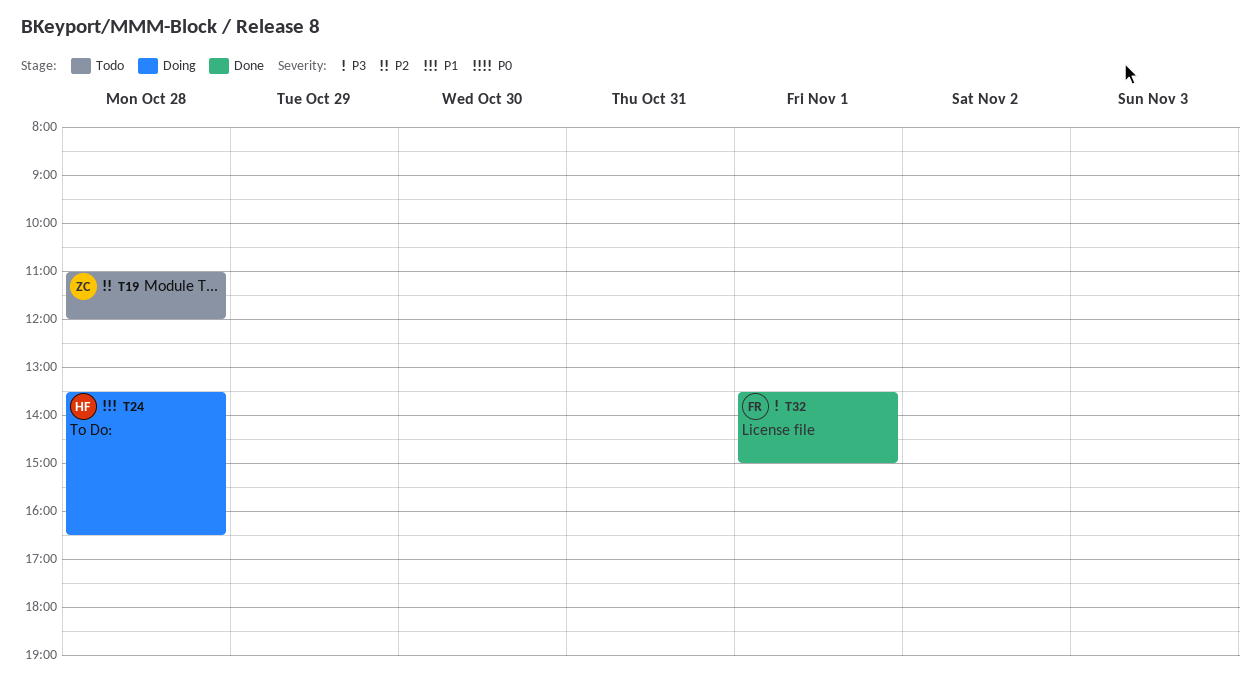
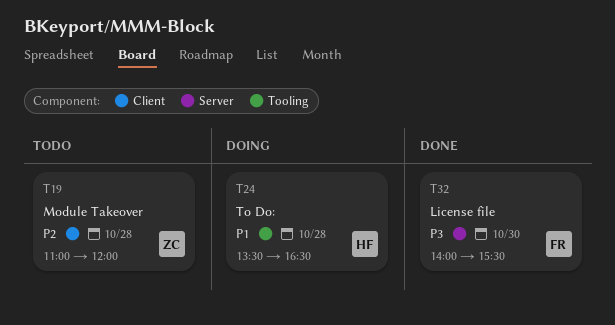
T32, day: Nov 1 -> Oct 30
T32, begins: 13:30 -> 14:00
T32, ends: 15:00 -> 15:30

